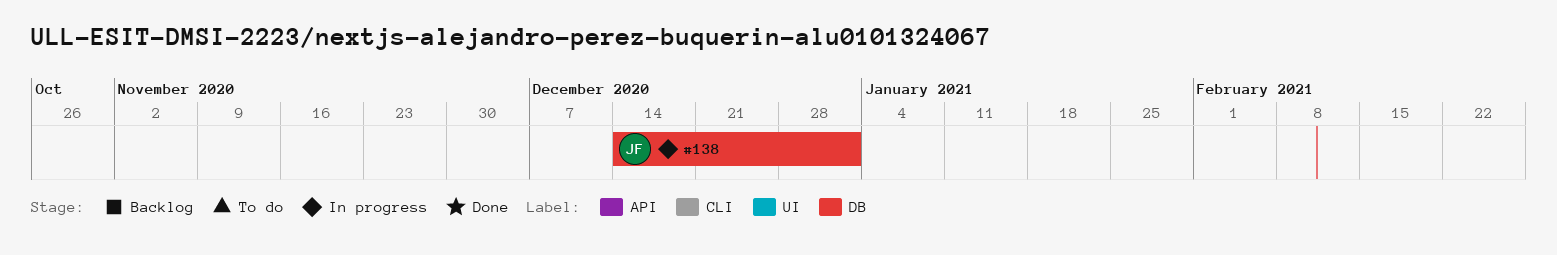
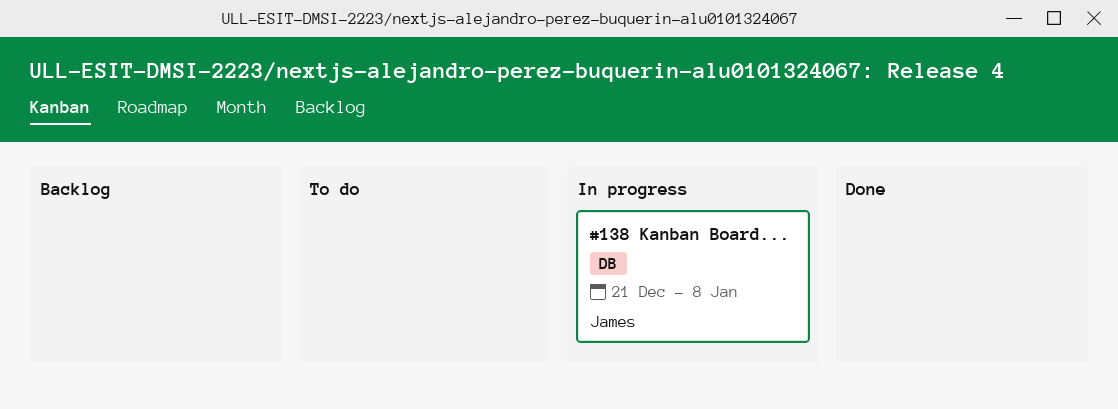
#138, start: Dec 14 -> Dec 21
#138, due: Jan 1 -> Jan 8

